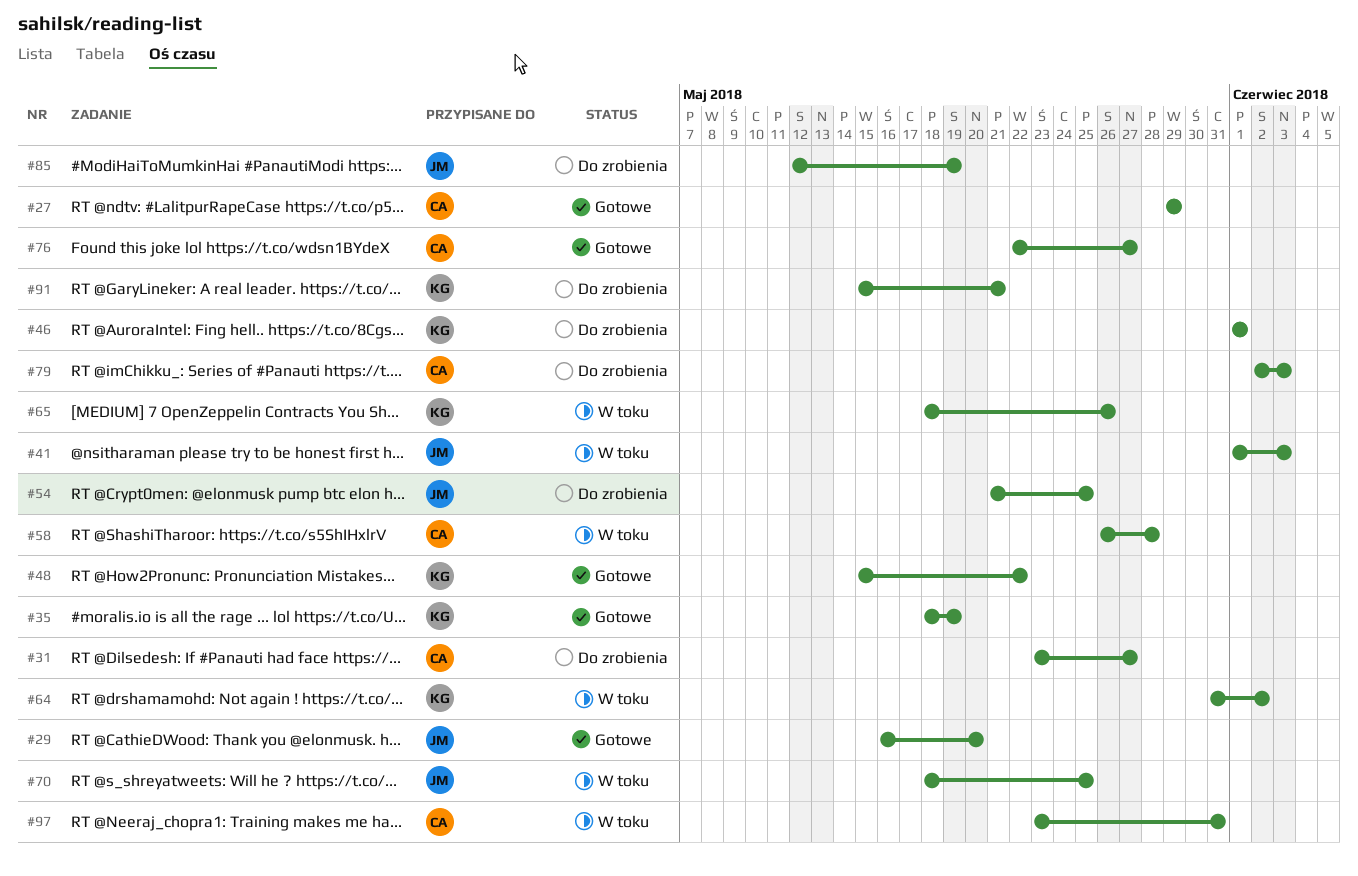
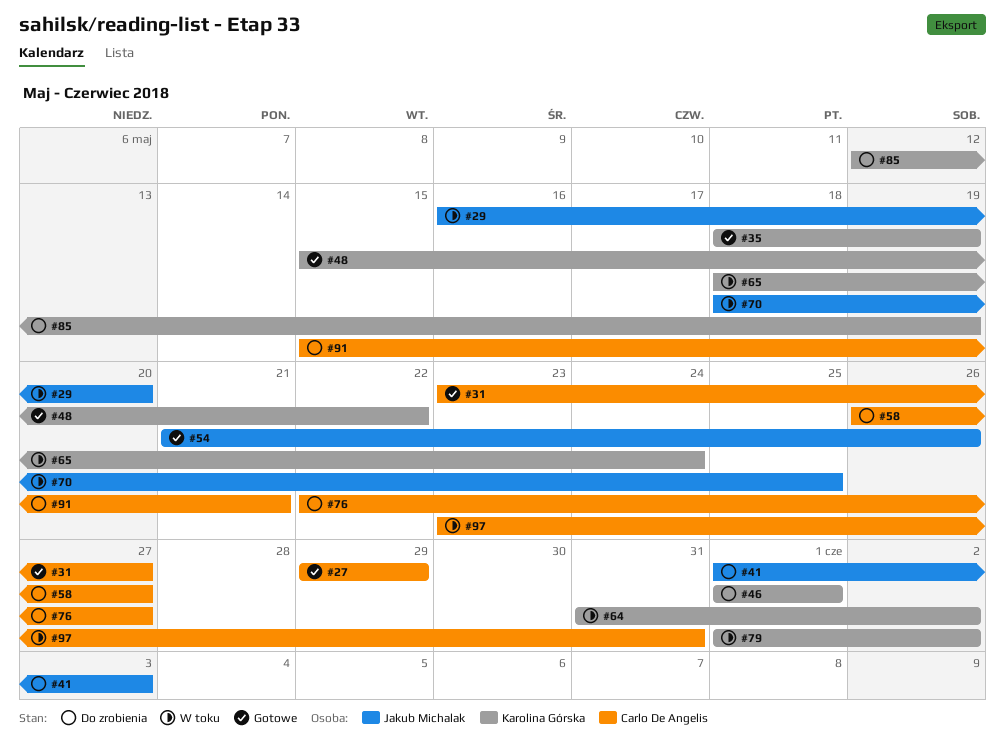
#29, status: Gotowe -> W toku
#31, status: Do zrobienia -> Gotowe
#41, status: W toku -> Do zrobienia
#54, status: Do zrobienia -> Gotowe
#54, due: May 25 -> May 26
#58, status: W toku -> Do zrobienia
#58, due: May 28 -> May 27
#65, due: May 26 -> May 24
#76, status: Gotowe -> Do zrobienia
#79, status: Do zrobienia -> W toku
#79, owner: Carlo De Angelis -> Karolina Górska
#79, start: Jun 2 -> Jun 1
#79, due: Jun 3 -> Jun 2
#85, owner: Jakub Michalak -> Karolina Górska
#91, owner: Karolina Górska -> Carlo De Angelis

